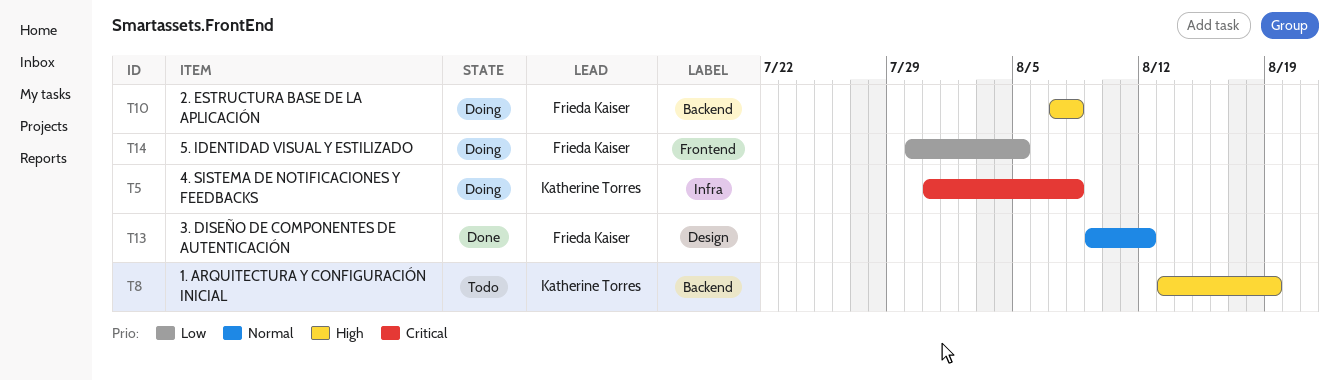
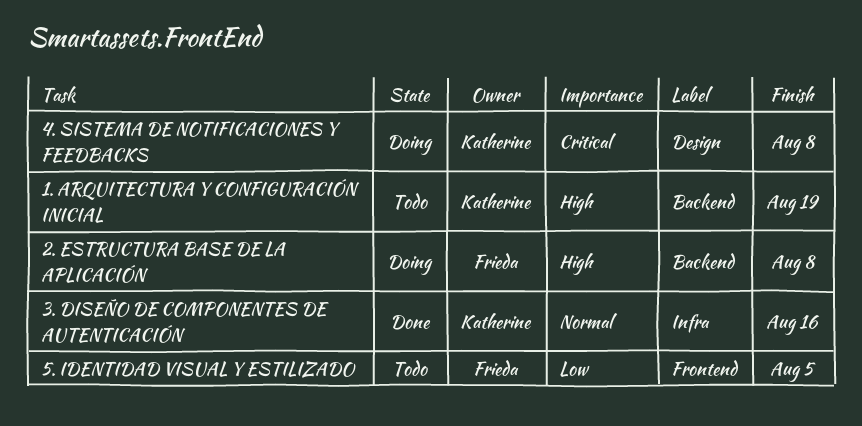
3. DISEÑO DE COMPONENTES DE AUTENTICACIÓN, owner: Frieda Kaiser -> Katherine Torres
3. DISEÑO DE COMPONENTES DE AUTENTICACIÓN, label: Design -> Infra
3. DISEÑO DE COMPONENTES DE AUTENTICACIÓN, due: Aug 12 -> Aug 16
4. SISTEMA DE NOTIFICACIONES Y FEEDBACKS, label: Infra -> Design
5. IDENTIDAD VISUAL Y ESTILIZADO, status: Doing -> Todo

